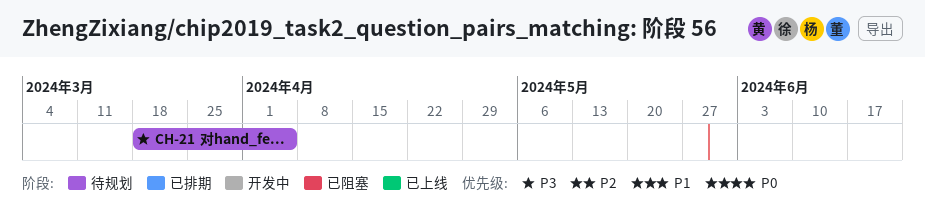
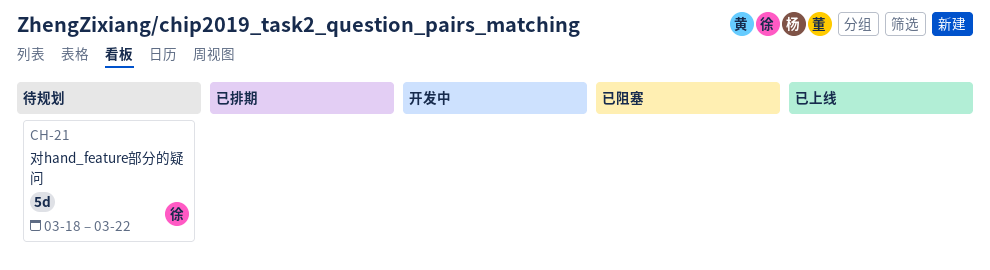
CH-21, due: Apr 5 -> Mar 22

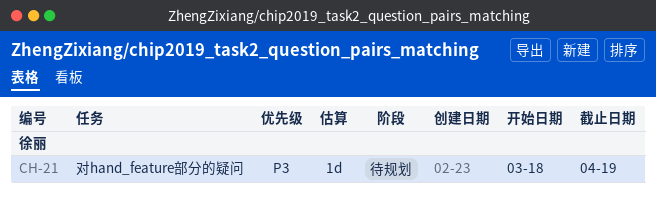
CH-21, estimate: 5d -> 1d
CH-21, due: Mar 22 -> Apr 19

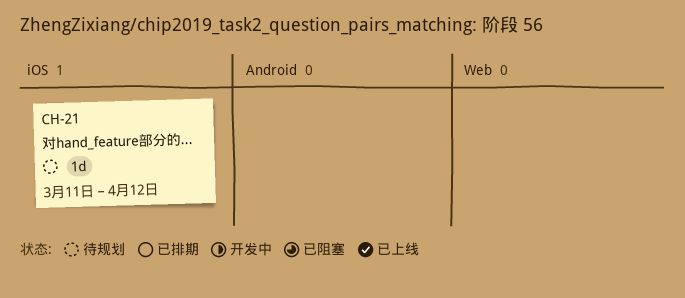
CH-21, start: Mar 18 -> Mar 11
CH-21, due: Apr 19 -> Apr 12

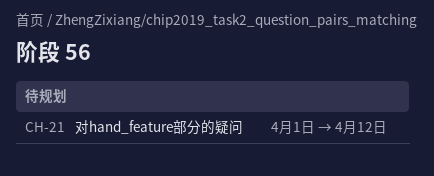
CH-21, start: Mar 11 -> Apr 1

